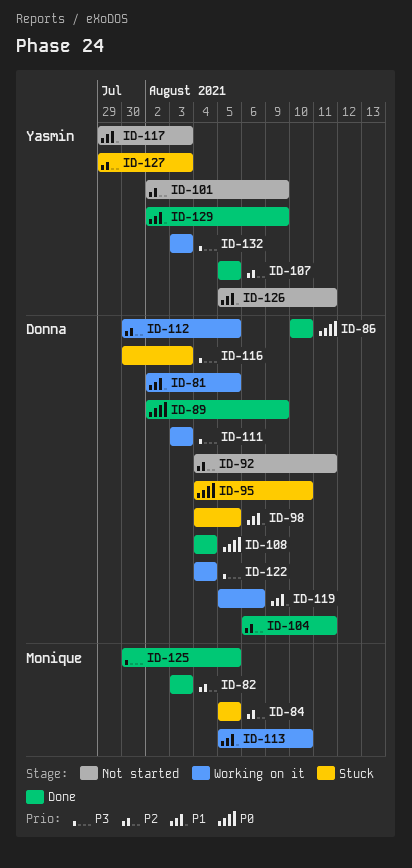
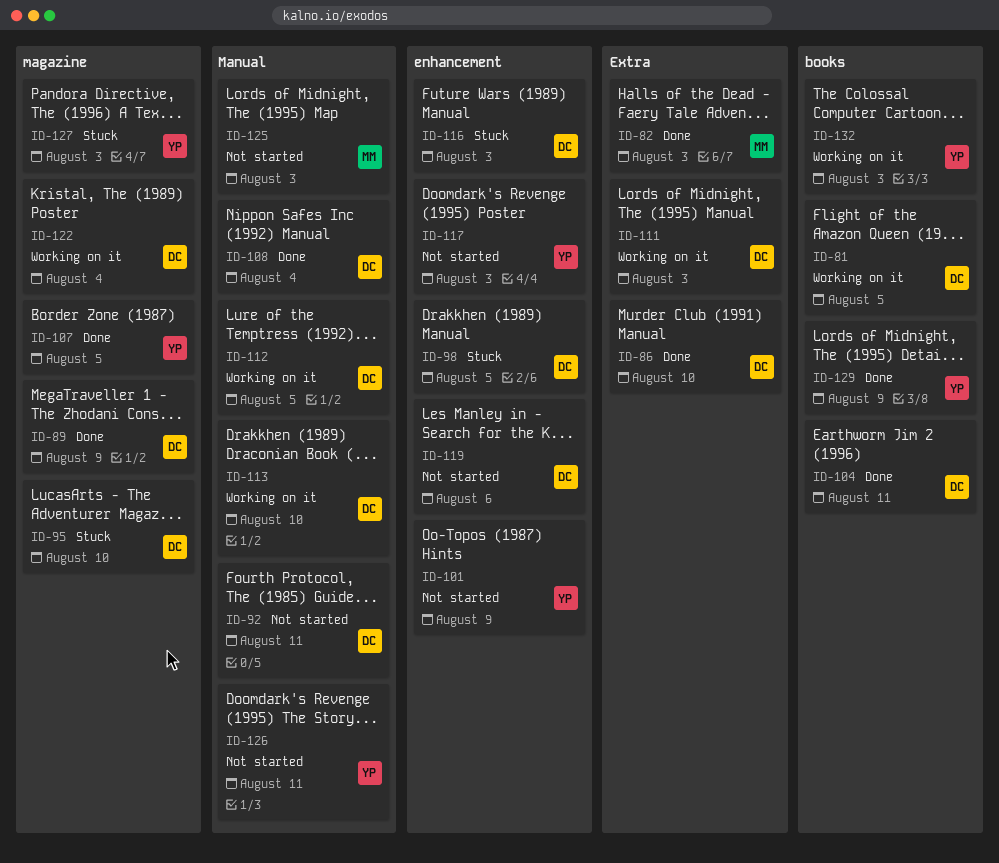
ID-84: present -> none
ID-113, owner: Monique -> Donna
ID-119, status: Working on it -> Not started
ID-125, status: Done -> Not started
ID-125, due: Aug 5 -> Aug 3

